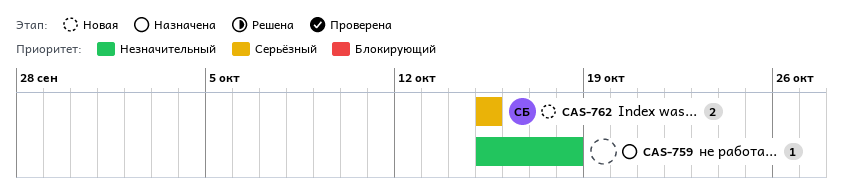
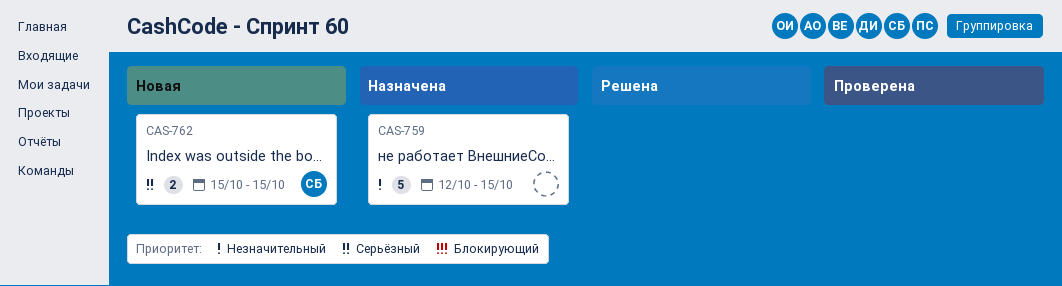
CAS-759, estimate: 1 -> 5
CAS-759, start: Oct 15 -> Oct 12
CAS-759, due: Oct 18 -> Oct 15

